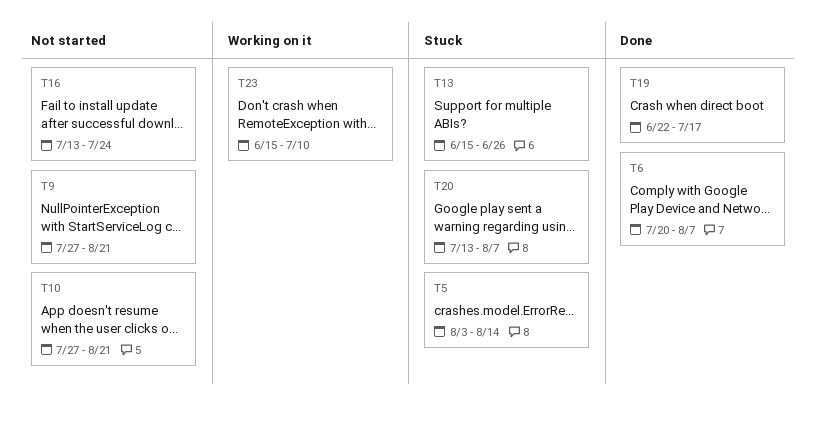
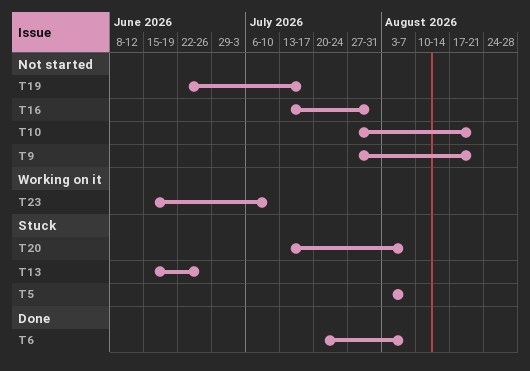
T5, due: Aug 14 -> Aug 7
T16, due: Jul 24 -> Jul 31
T19, status: Done -> Not started

